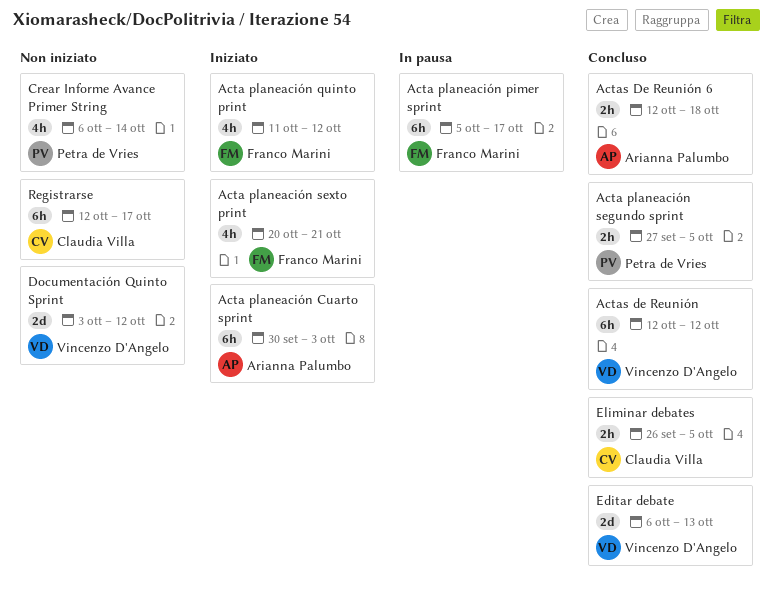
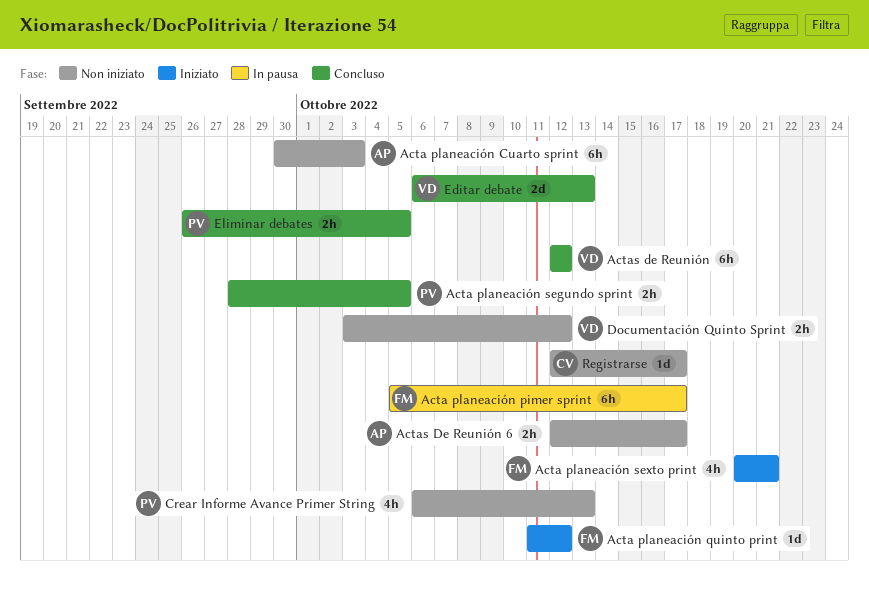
Acta planeación Cuarto sprint, status: Iniziato -> Non iniziato
Acta planeación quinto print, estimate: 4h -> 1d
Acta planeación segundo sprint, start: Sep 27 -> Sep 28
Actas De Reunión 6, status: Concluso -> Non iniziato
Actas De Reunión 6, due: Oct 18 -> Oct 17
Crear Informe Avance Primer String, due: Oct 14 -> Oct 13
Documentación Quinto Sprint, estimate: 2d -> 2h
Eliminar debates, owner: Claudia Villa -> Petra de Vries
Registrarse, estimate: 6h -> 1d

